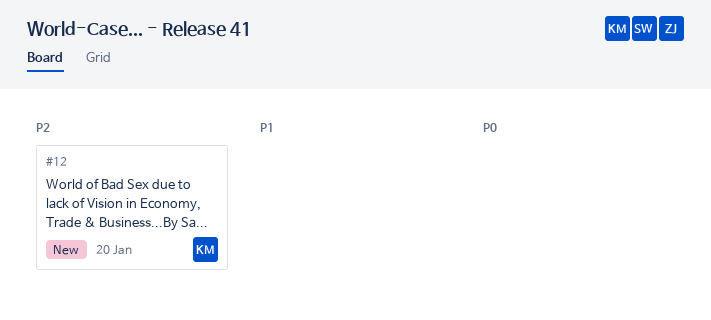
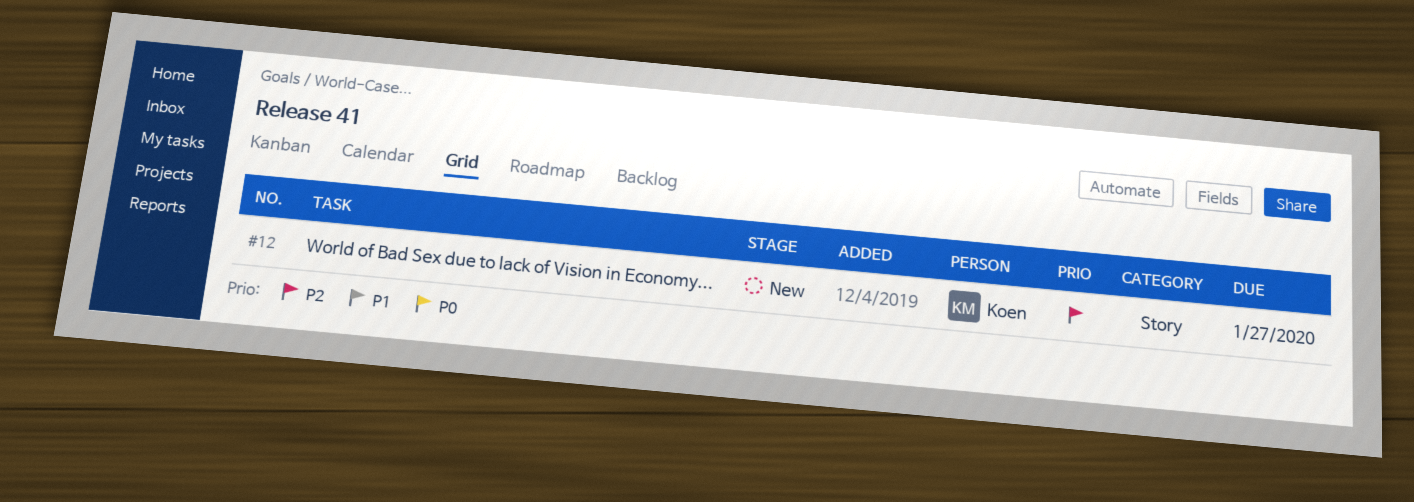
#12, due: Jan 20 -> Jan 27

